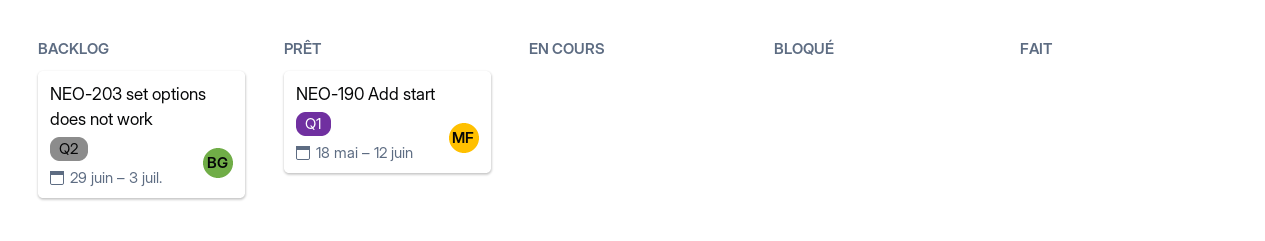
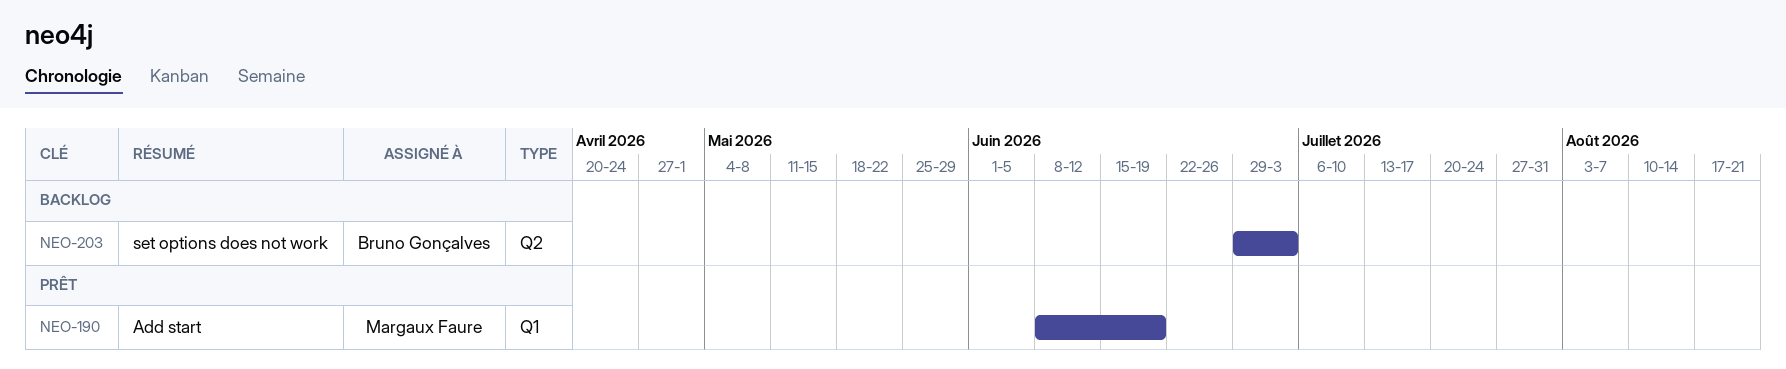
NEO-190, start: May 18 -> Jun 8
NEO-190, due: Jun 12 -> Jun 19

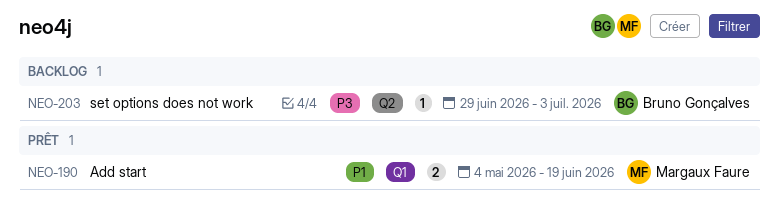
NEO-190, start: Jun 8 -> May 4

